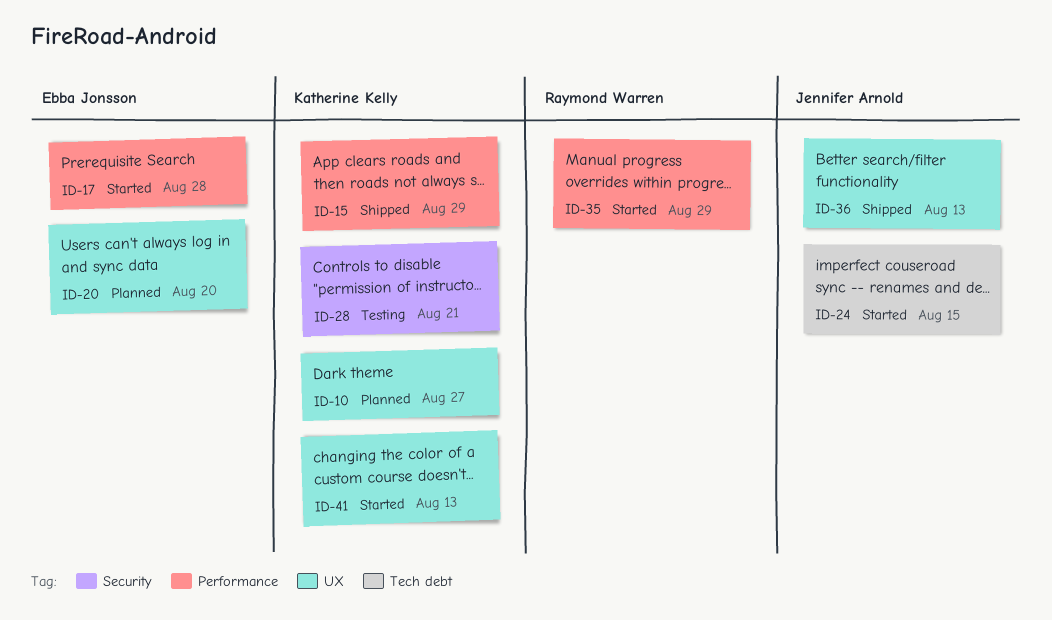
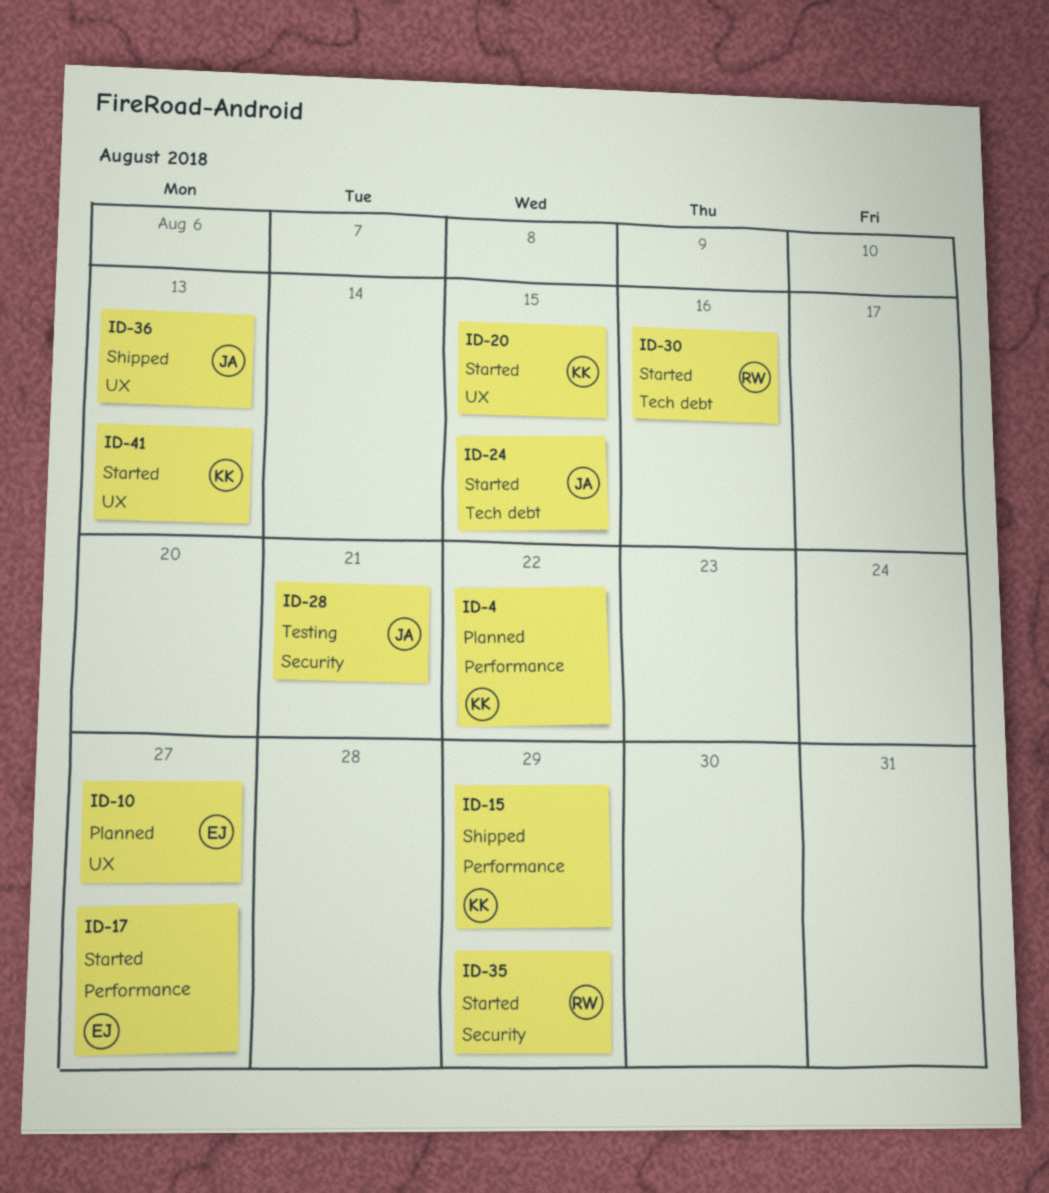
ID-4: none -> present
ID-10, owner: Katherine Kelly -> Ebba Jonsson
ID-17, due: Aug 28 -> Aug 27
ID-20, status: Planned -> Started
ID-20, owner: Ebba Jonsson -> Katherine Kelly
ID-20, due: Aug 20 -> Aug 15
ID-28, owner: Katherine Kelly -> Jennifer Arnold
ID-30: none -> present
ID-35, label: Performance -> Security

